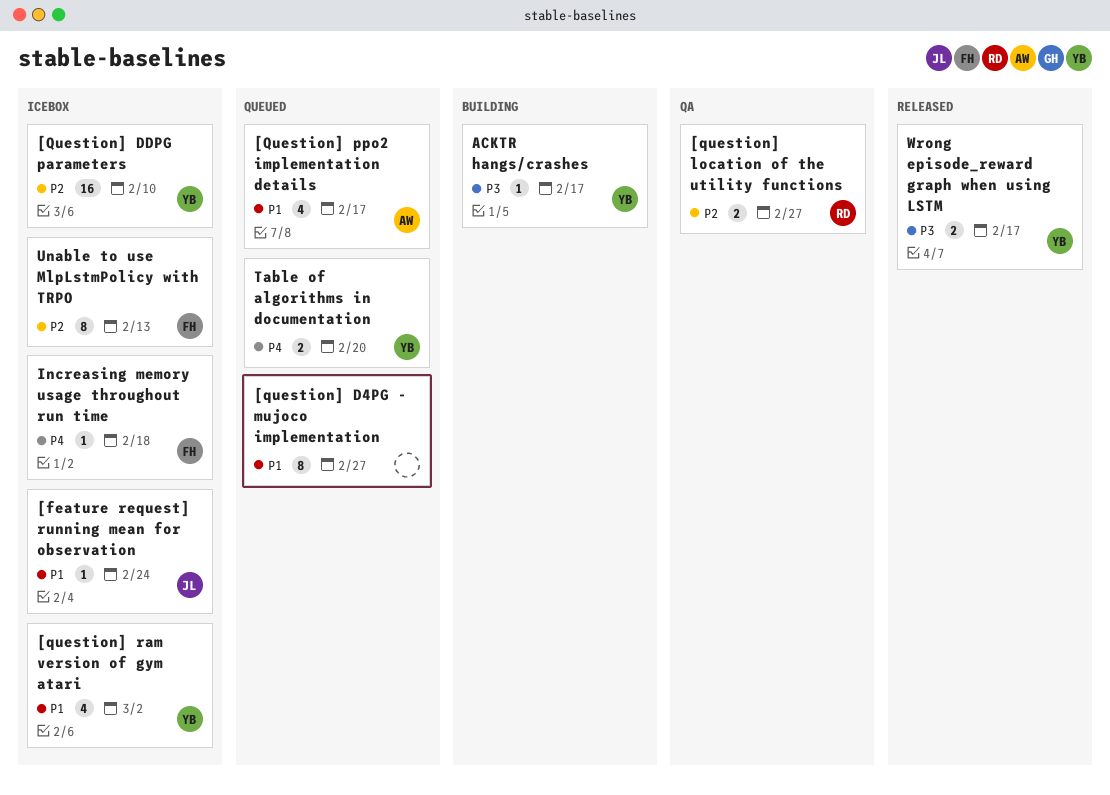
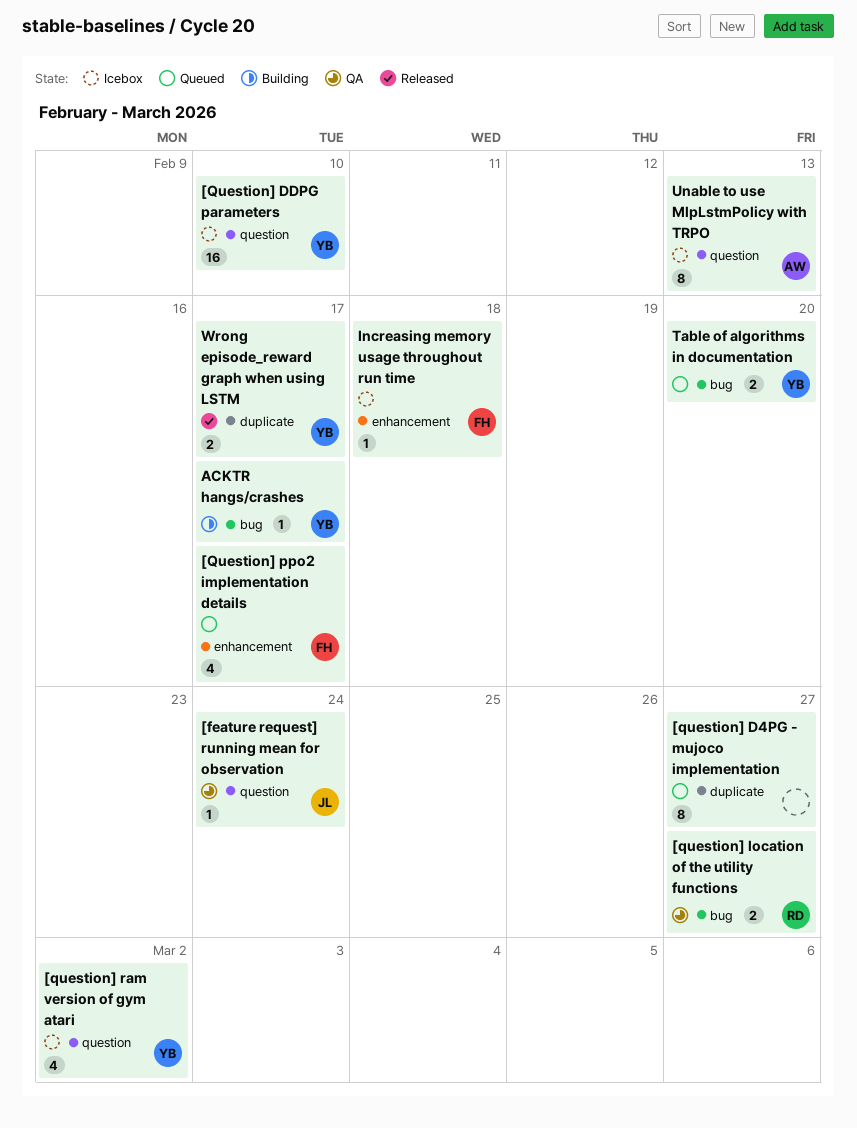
[feature request] running mean for observation, status: Icebox -> QA
[Question] ppo2 implementation details, owner: AW -> FH
Unable to use MlpLstmPolicy with TRPO, owner: FH -> AW

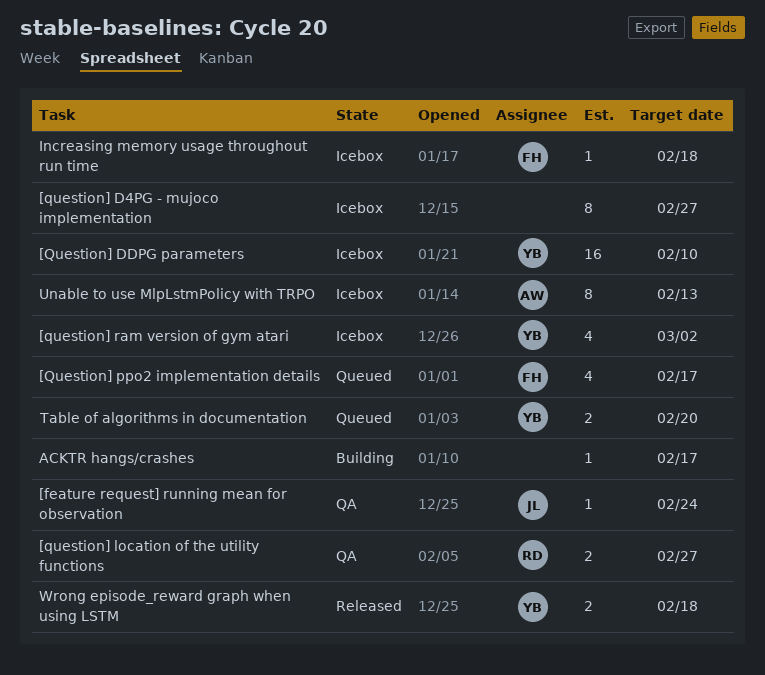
[question] D4PG - mujoco implementation, status: Queued -> Icebox
ACKTR hangs/crashes, owner: YB -> none
Wrong episode_reward graph when using LSTM, due: Feb 17 -> Feb 18

